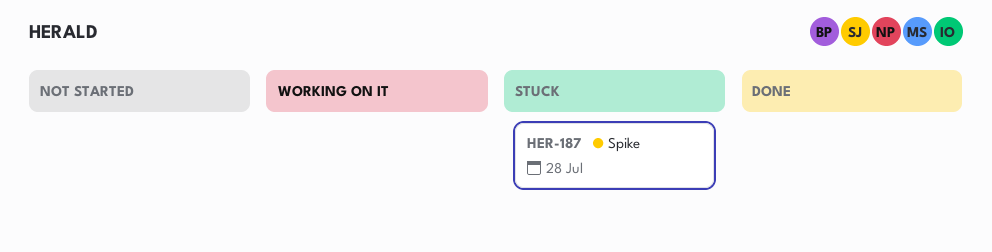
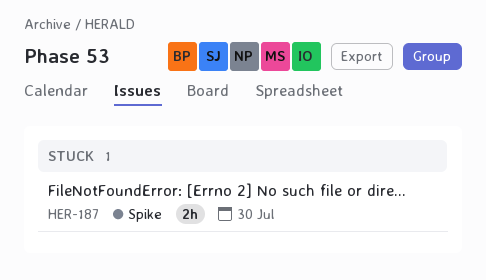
HER-187, due: Jul 28 -> Jul 30

